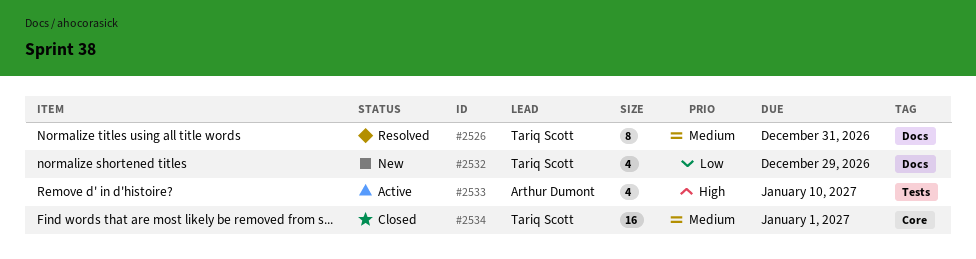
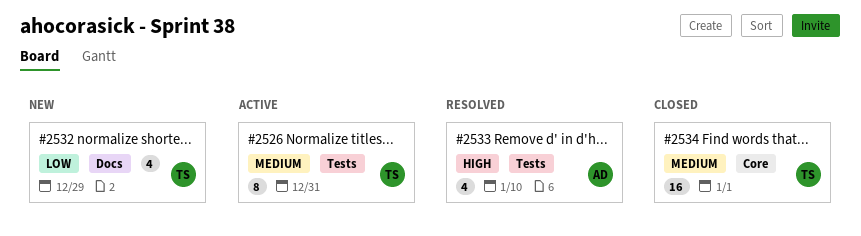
#2526, status: Resolved -> Active
#2526, label: Docs -> Tests
#2533, status: Active -> Resolved

